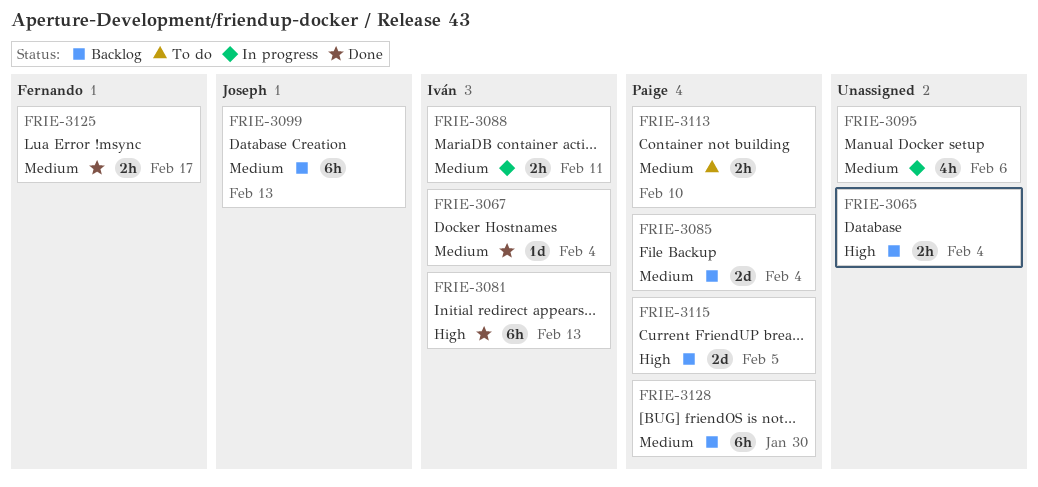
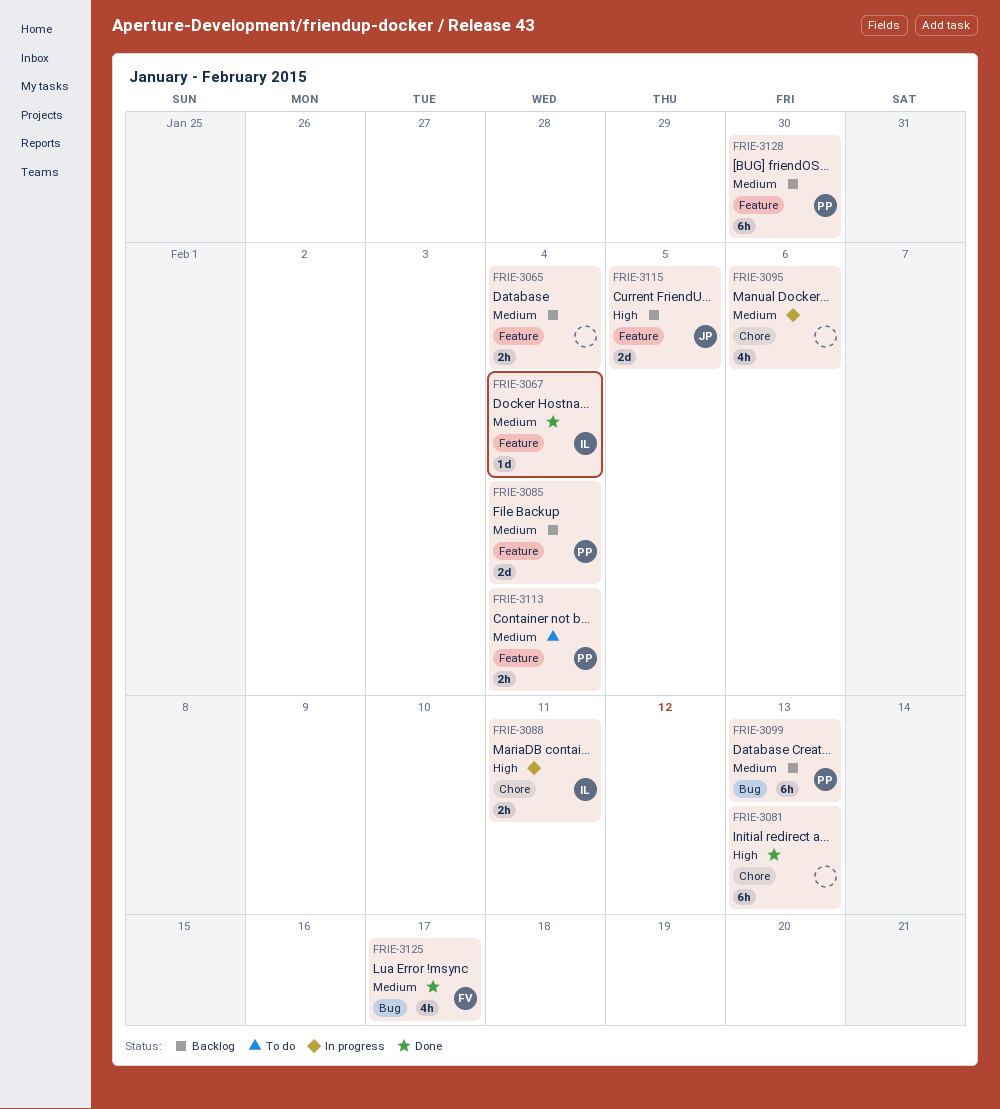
FRIE-3065, priority: High -> Medium
FRIE-3081, owner: Iván -> none
FRIE-3088, priority: Medium -> High
FRIE-3099, owner: Joseph -> Paige
FRIE-3113, due: Feb 10 -> Feb 4
FRIE-3115, owner: Paige -> Joseph
FRIE-3125, estimate: 2h -> 4h

